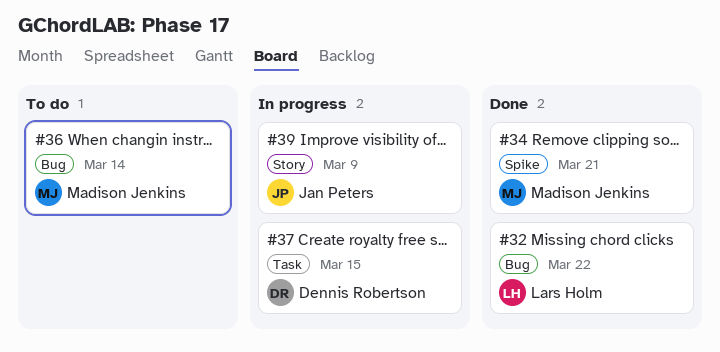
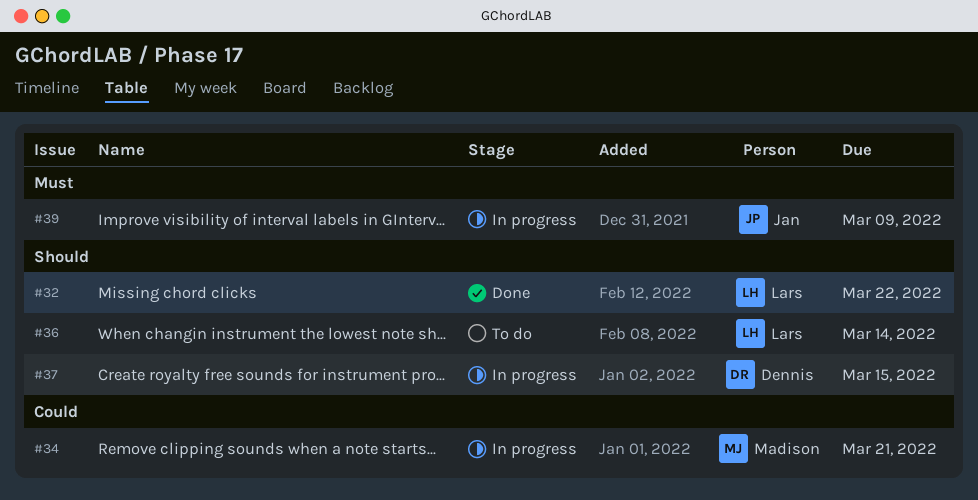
#34, status: Done -> In progress
#36, owner: Madison Jenkins -> Lars Holm

